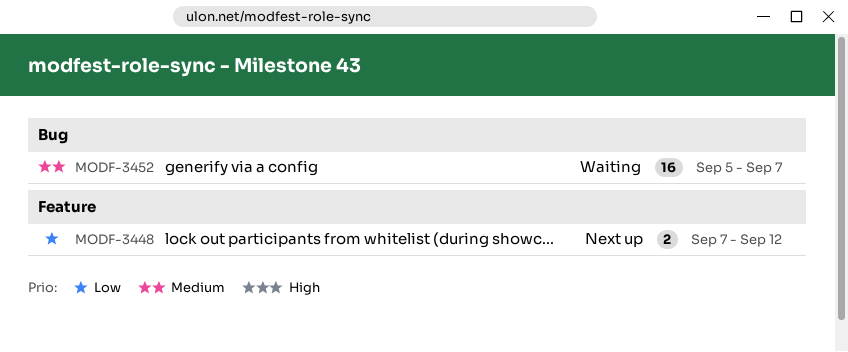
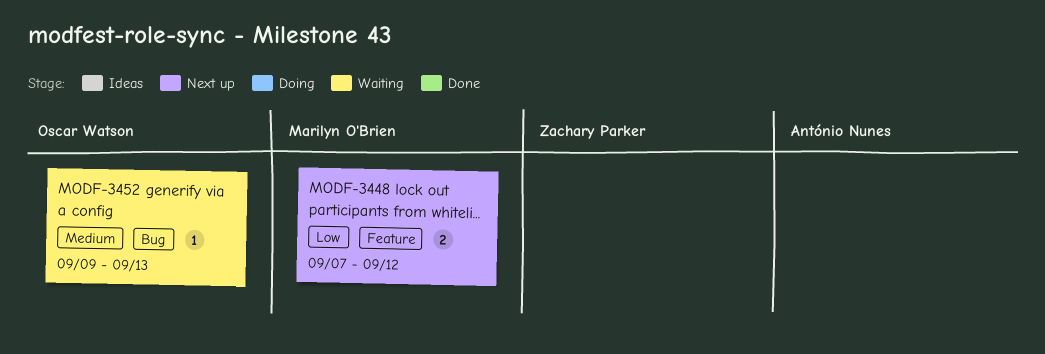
MODF-3452, estimate: 16 -> 1
MODF-3452, start: Sep 5 -> Sep 9
MODF-3452, due: Sep 7 -> Sep 13

